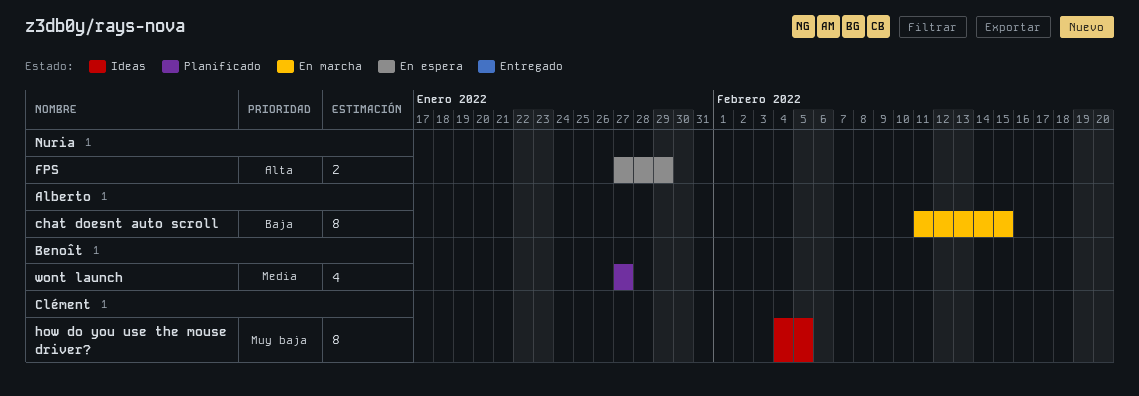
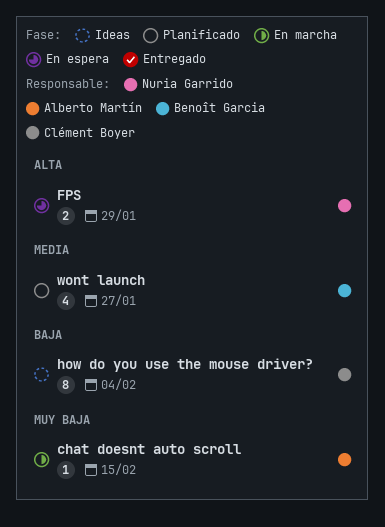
chat doesnt auto scroll, priority: Baja -> Muy baja
chat doesnt auto scroll, estimate: 8 -> 1
how do you use the mouse driver?, priority: Muy baja -> Baja
how do you use the mouse driver?, due: Feb 5 -> Feb 4

